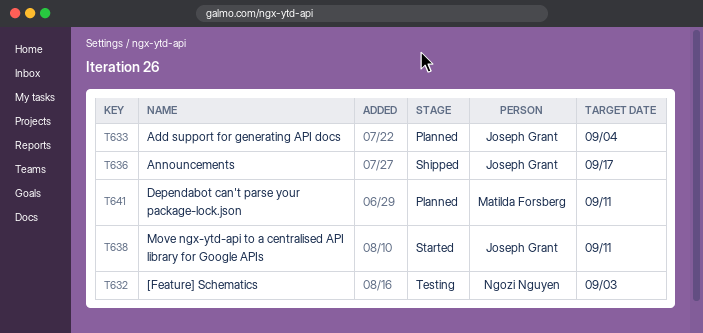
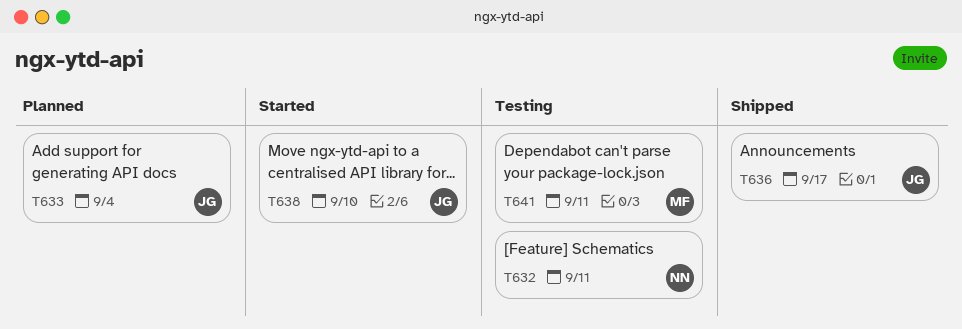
T632, due: Sep 3 -> Sep 11
T638, due: Sep 11 -> Sep 10
T641, status: Planned -> Testing

